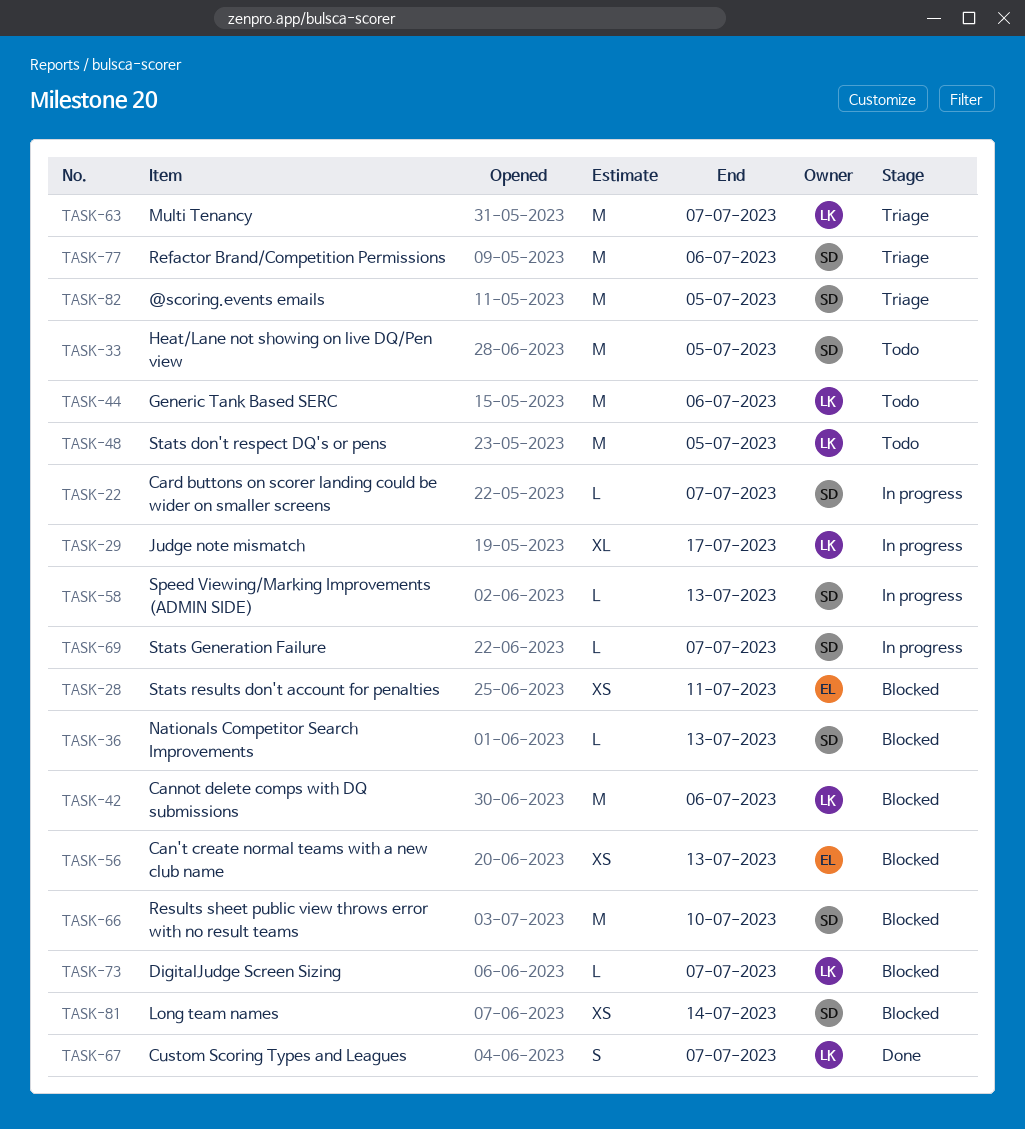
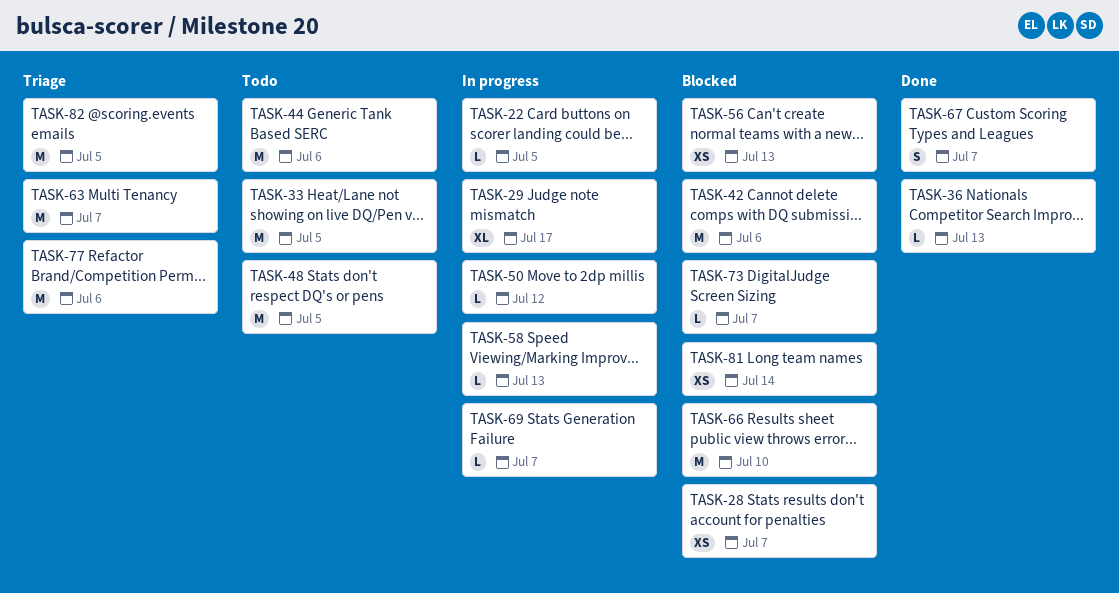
TASK-22, due: Jul 7 -> Jul 5
TASK-28, due: Jul 11 -> Jul 7
TASK-36, status: Blocked -> Done
TASK-50: none -> present

